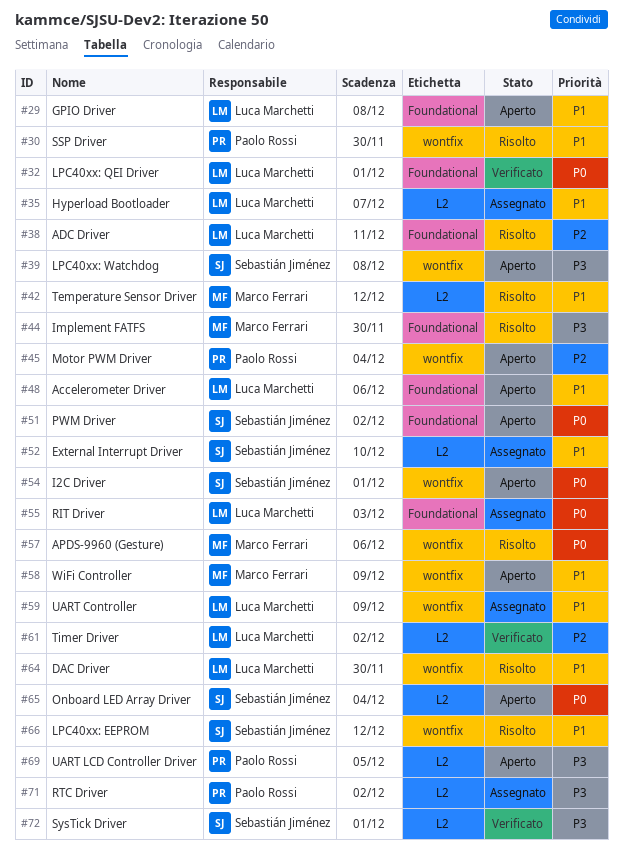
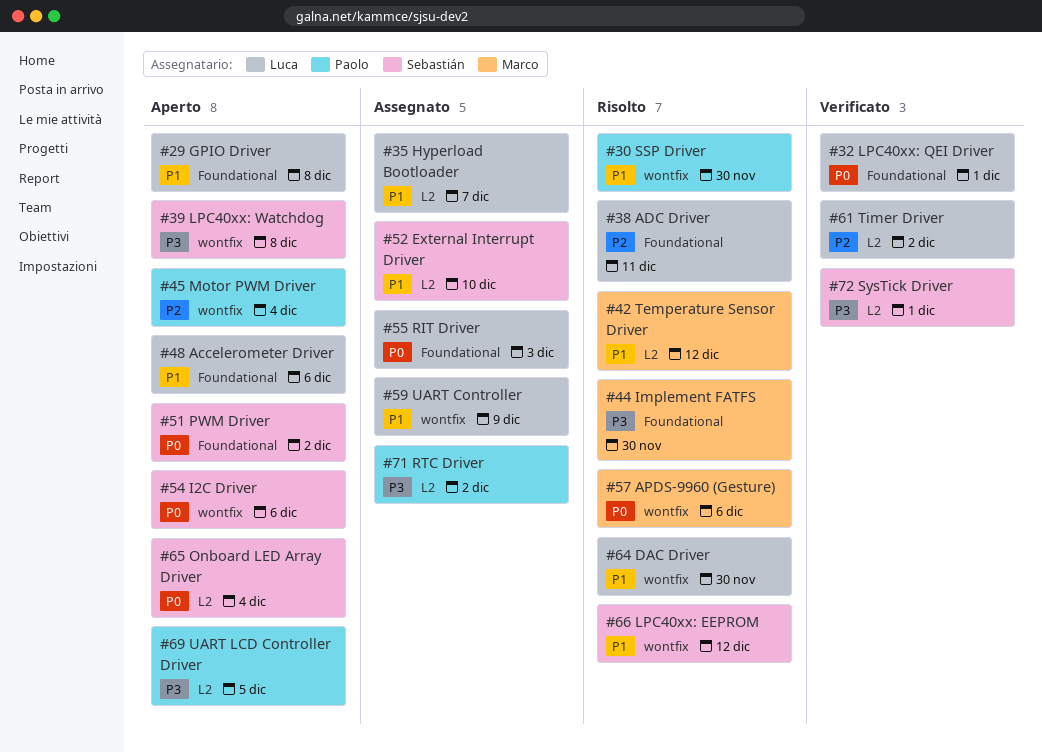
#54, due: Dec 1 -> Dec 6
#58: present -> none

